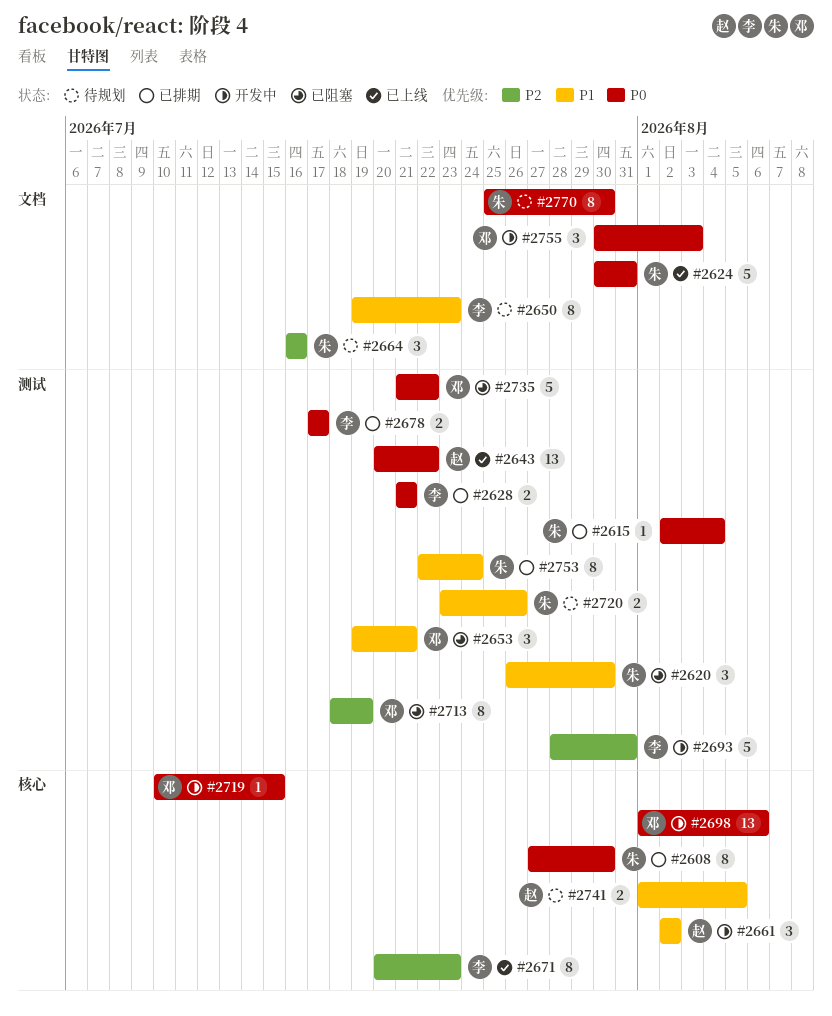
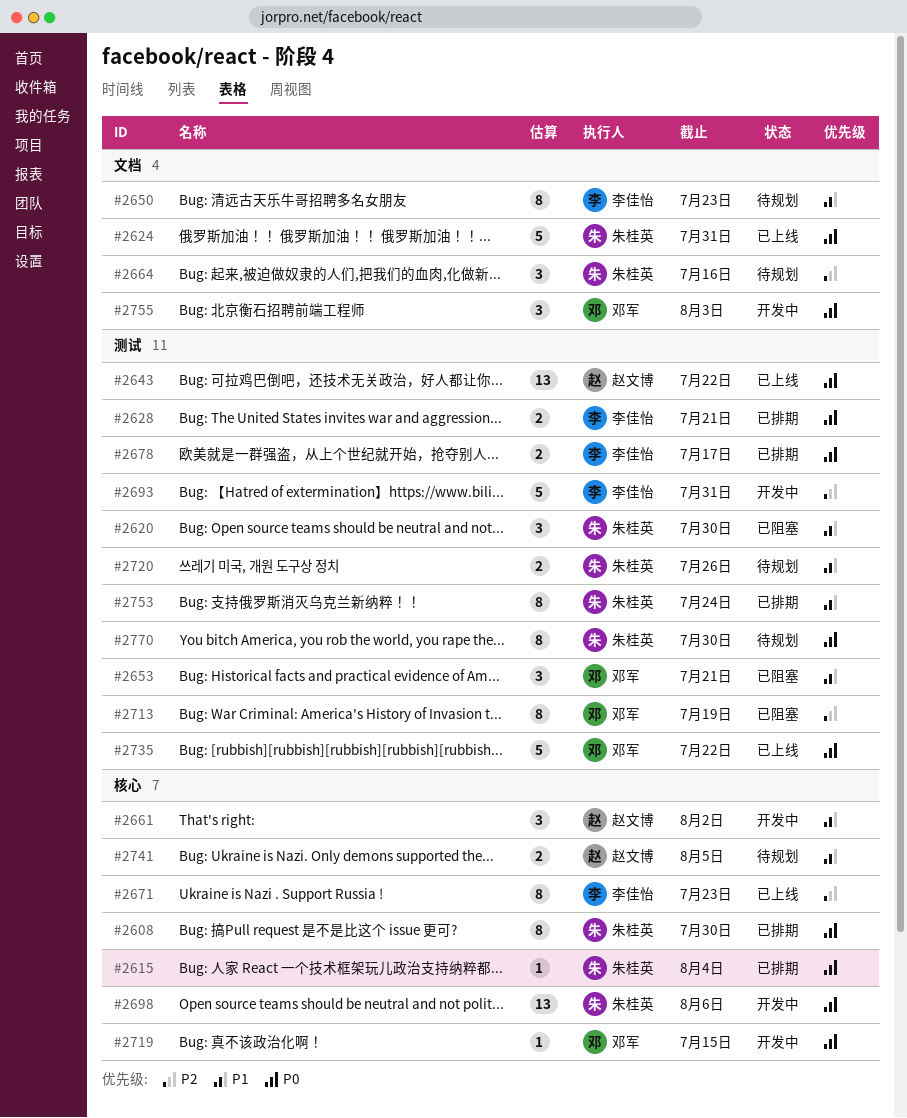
#2615, label: 测试 -> 核心
#2698, owner: 邓军 -> 朱桂英
#2735, status: 已阻塞 -> 已上线
#2770, label: 文档 -> 测试

